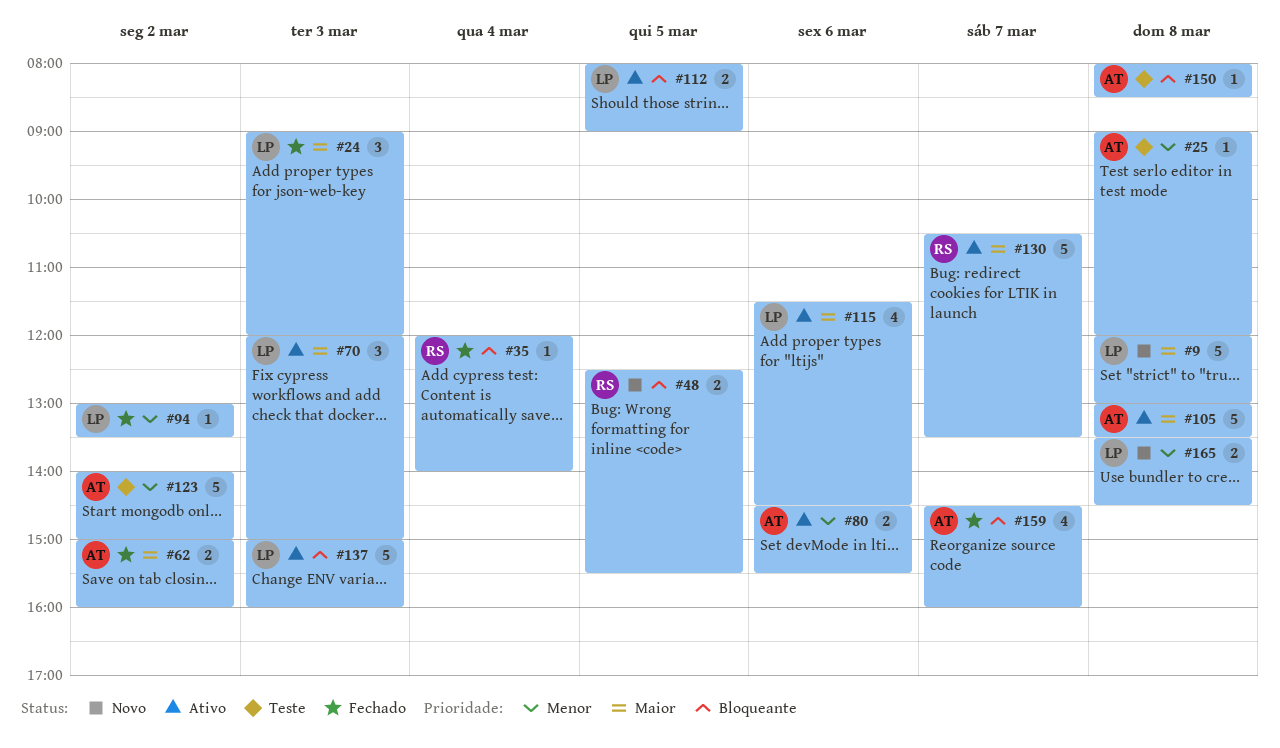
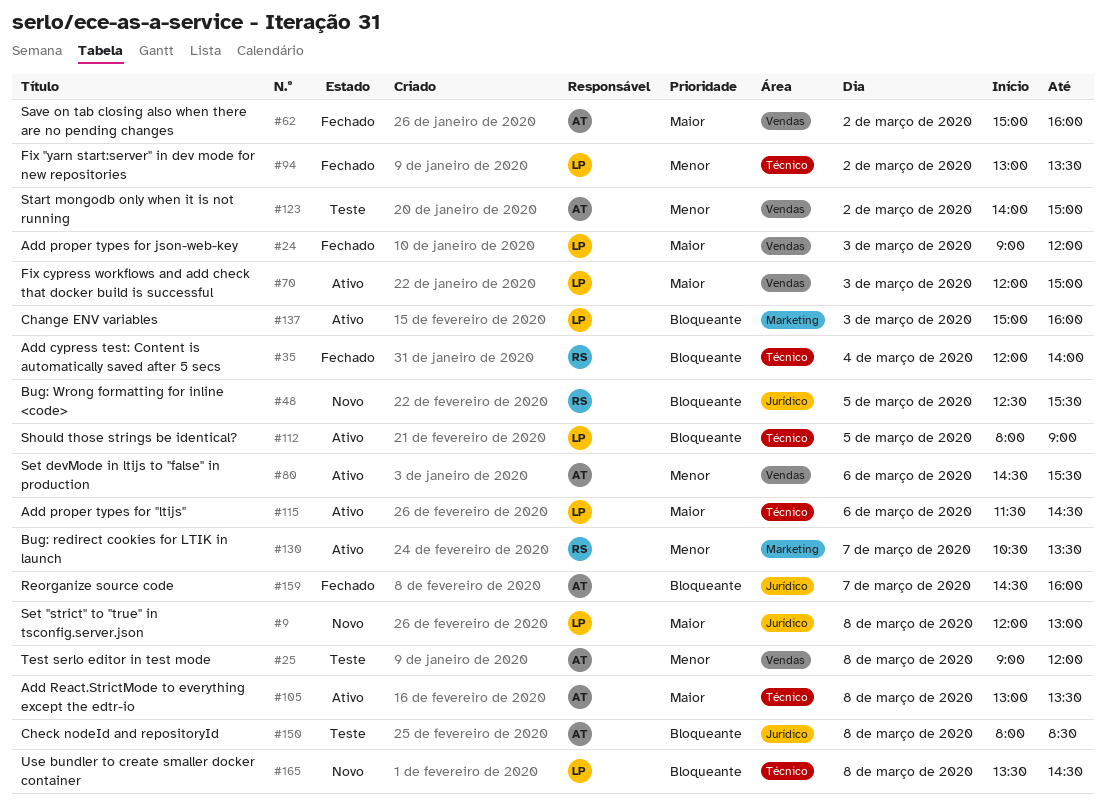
#130, priority: Maior -> Menor
#165, priority: Menor -> Bloqueante

